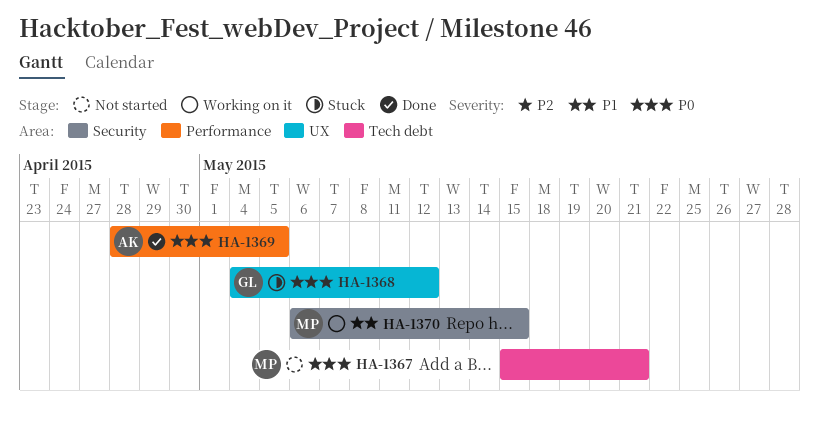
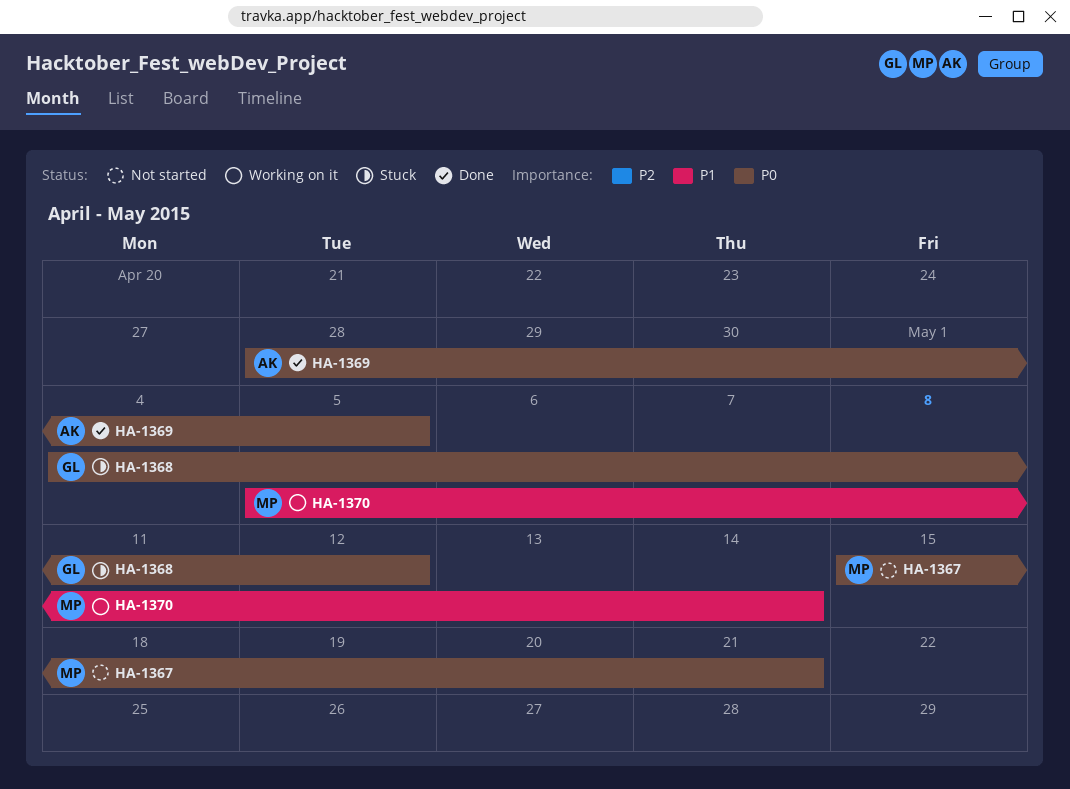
HA-1370, start: May 6 -> May 5
HA-1370, due: May 15 -> May 14

